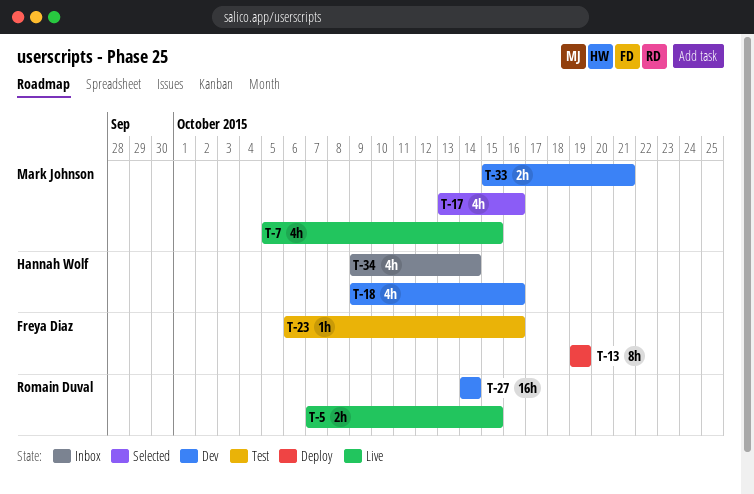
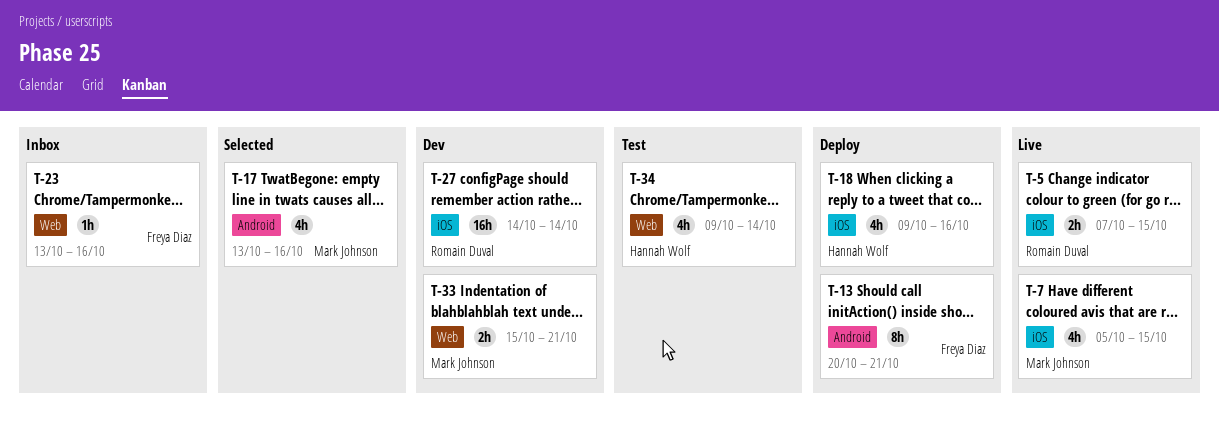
T-13, start: Oct 19 -> Oct 20
T-13, due: Oct 19 -> Oct 21
T-18, status: Dev -> Deploy
T-23, status: Test -> Inbox
T-23, start: Oct 6 -> Oct 13
T-34, status: Inbox -> Test

